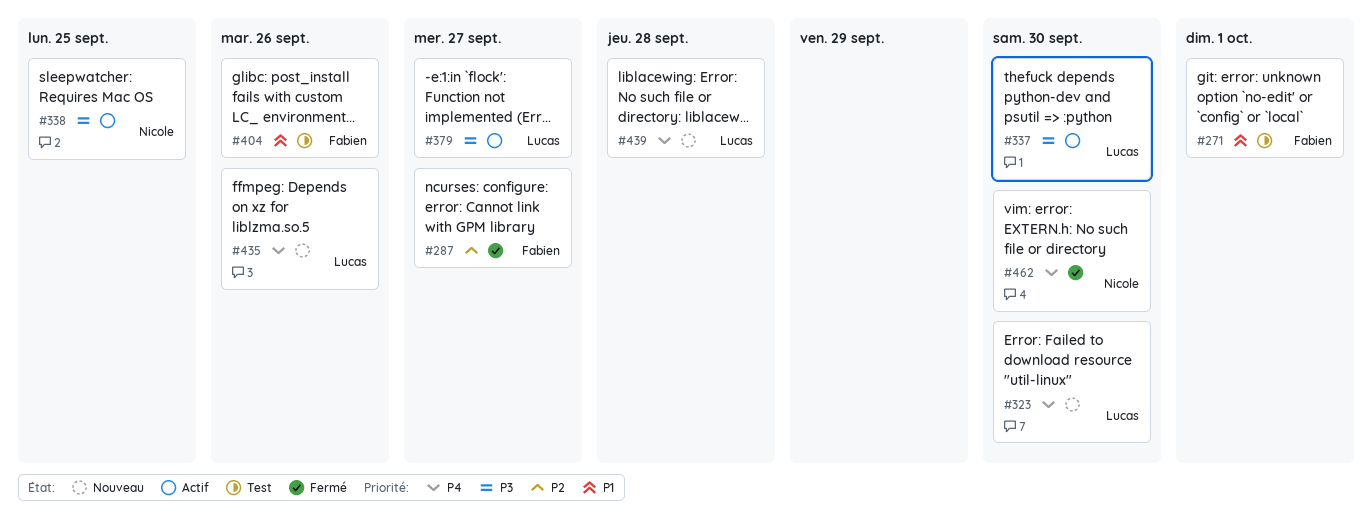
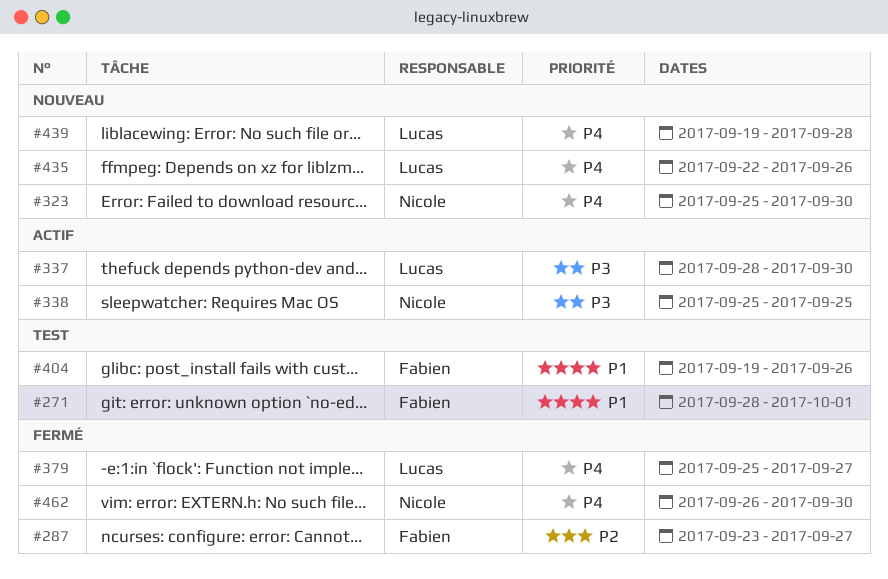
#323, owner: Lucas -> Nicole
#379, status: Actif -> Fermé
#379, priority: P3 -> P4

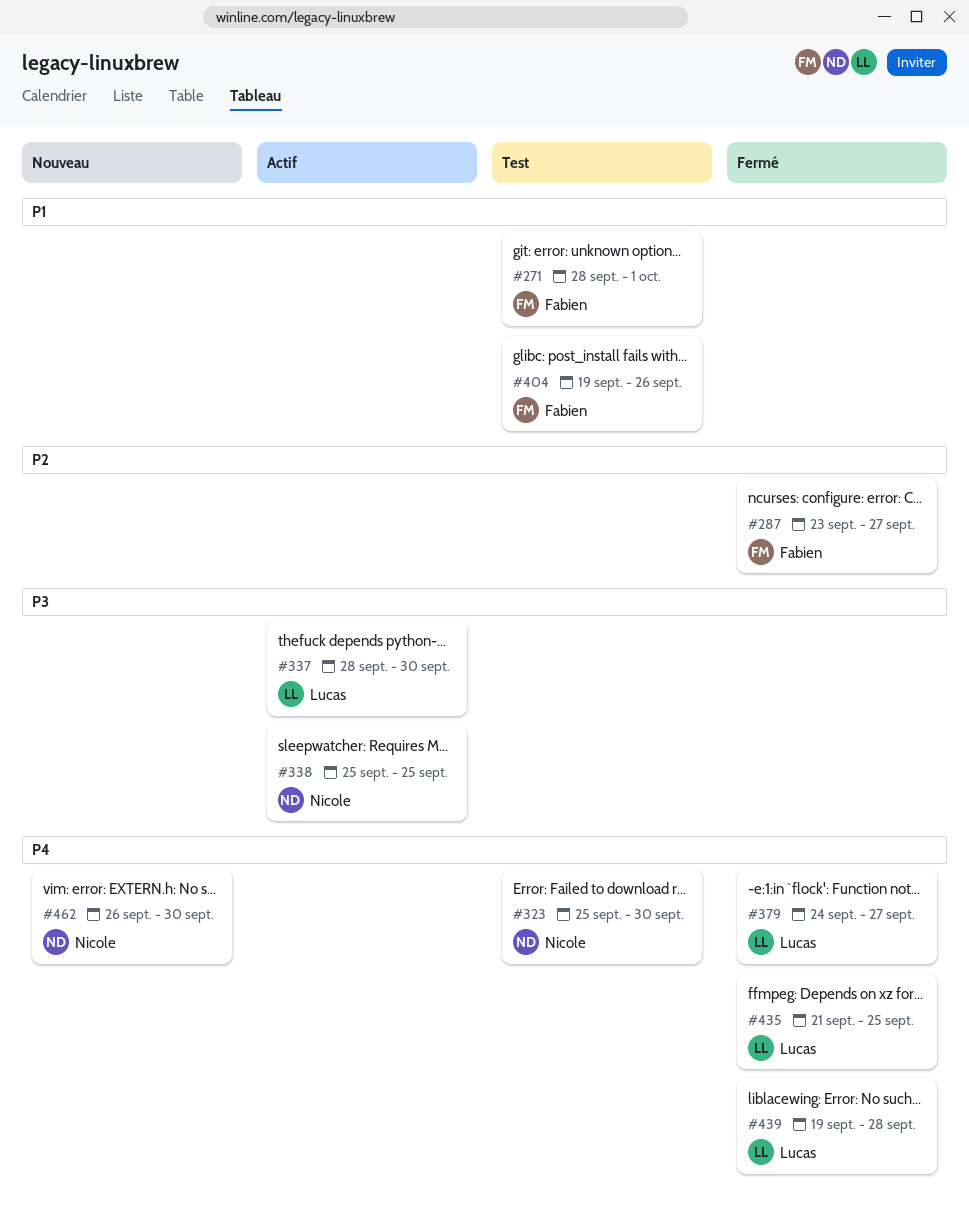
#323, status: Nouveau -> Test
#379, start: Sep 25 -> Sep 24
#435, status: Nouveau -> Fermé
#435, start: Sep 22 -> Sep 21
#435, due: Sep 26 -> Sep 25
#439, status: Nouveau -> Fermé
#462, status: Fermé -> Nouveau

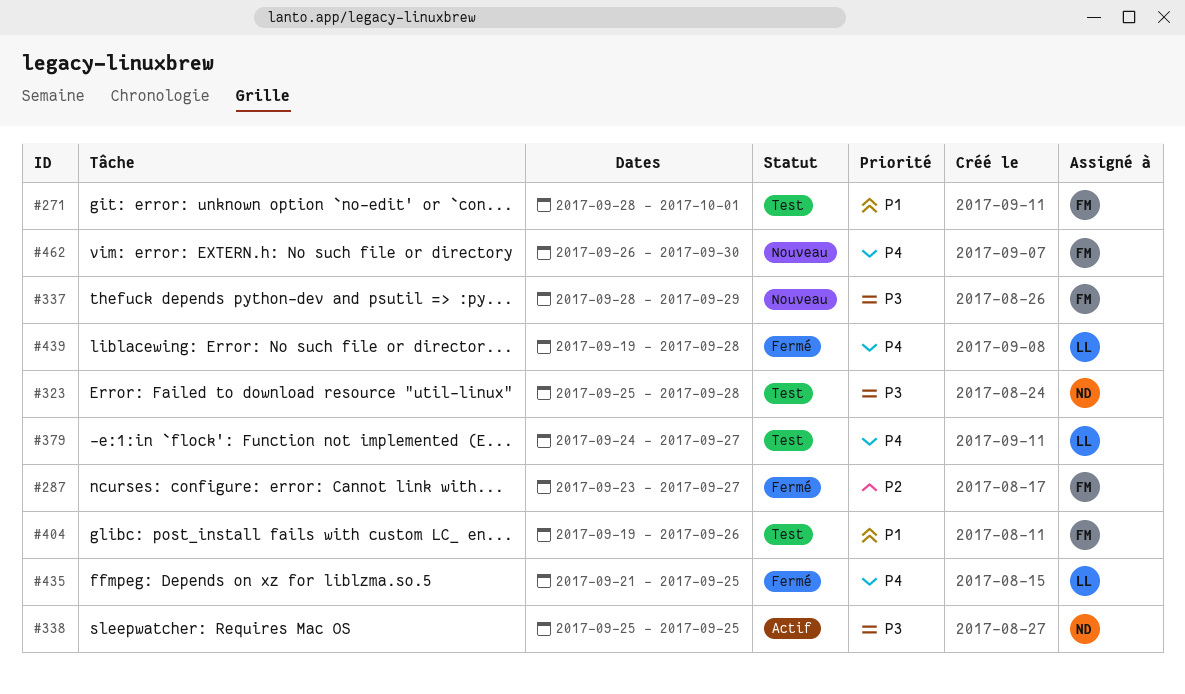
#323, priority: P4 -> P3
#323, due: Sep 30 -> Sep 28
#337, status: Actif -> Nouveau
#337, owner: Lucas -> Fabien
#337, due: Sep 30 -> Sep 29
#379, status: Fermé -> Test
#462, owner: Nicole -> Fabien

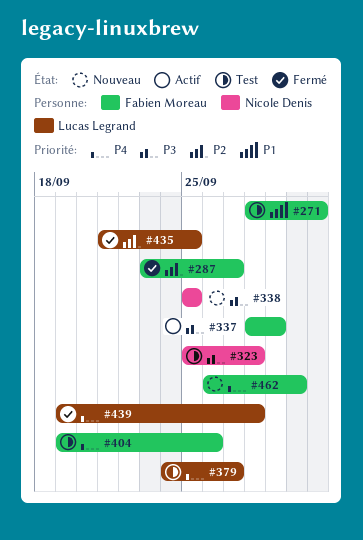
#337, status: Nouveau -> Actif
#338, status: Actif -> Nouveau
#404, priority: P1 -> P4
#435, priority: P4 -> P2

